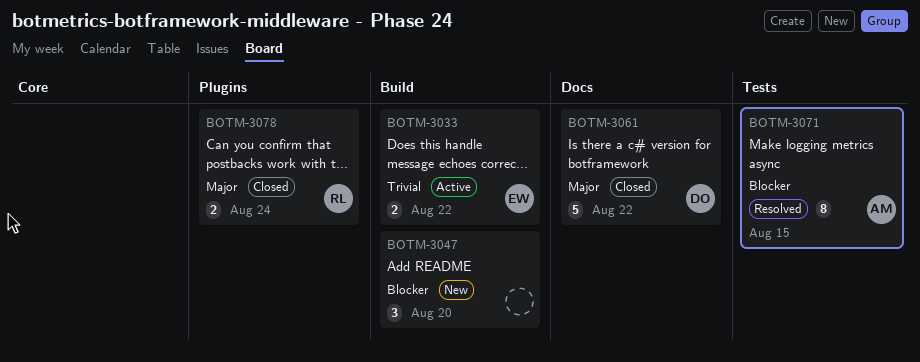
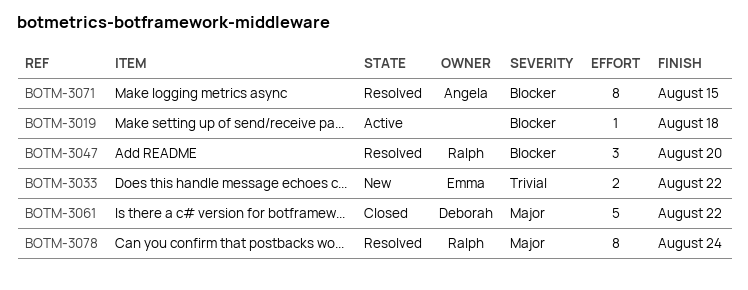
BOTM-3019: none -> present
BOTM-3033, status: Active -> New
BOTM-3047, status: New -> Resolved
BOTM-3047, owner: none -> Ralph
BOTM-3078, status: Closed -> Resolved
BOTM-3078, estimate: 2 -> 8

